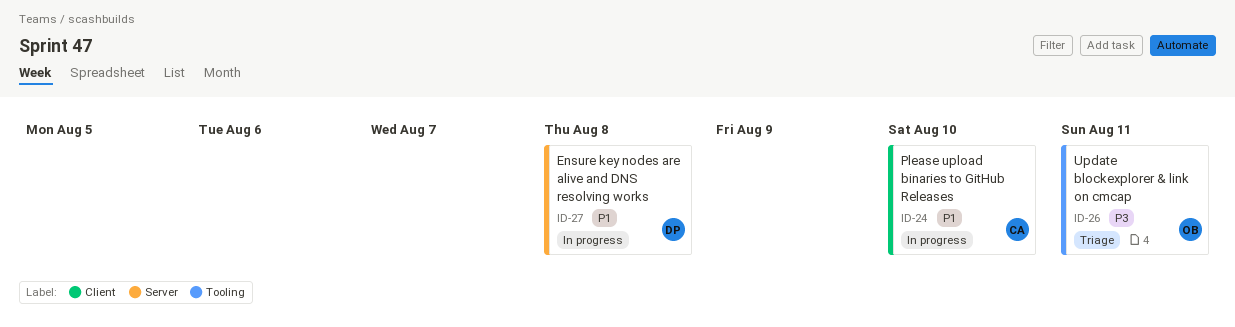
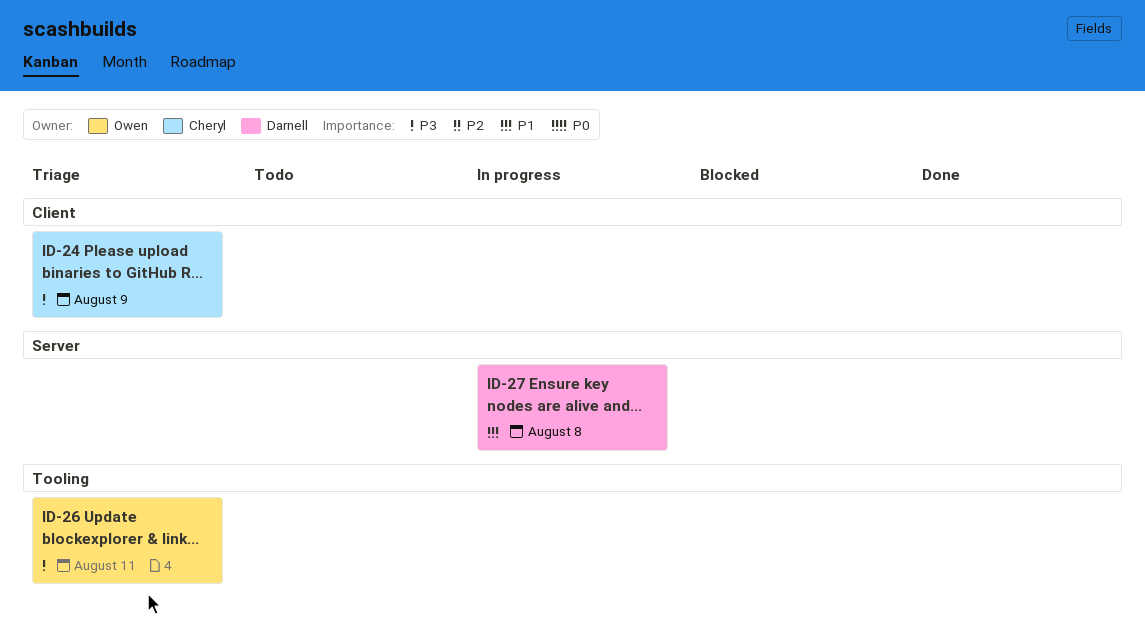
ID-24, status: In progress -> Triage
ID-24, priority: P1 -> P3
ID-24, due: Aug 10 -> Aug 9

